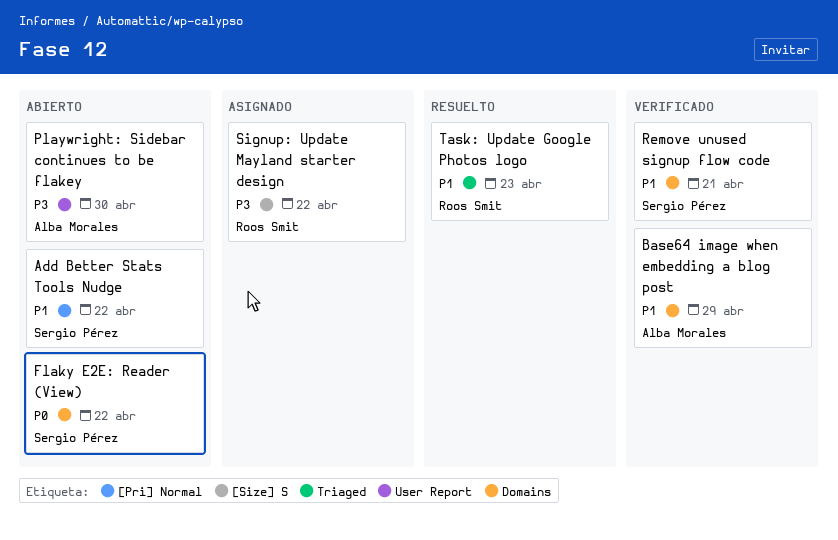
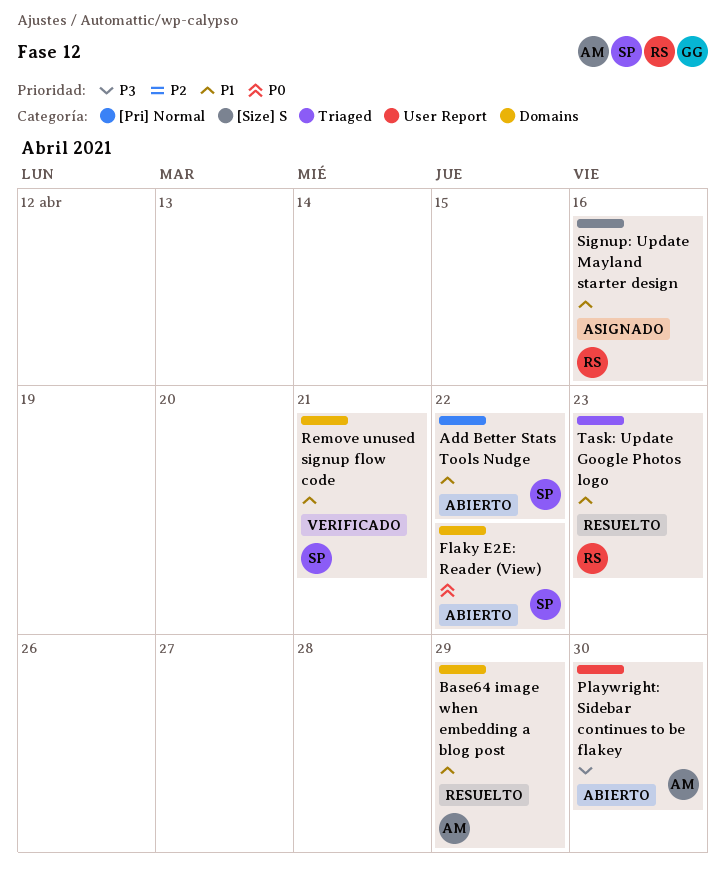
Base64 image when embedding a blog post, status: Verificado -> Resuelto
Signup: Update Mayland starter design, priority: P3 -> P1
Signup: Update Mayland starter design, due: Apr 22 -> Apr 16

